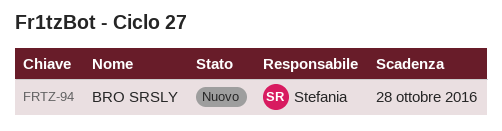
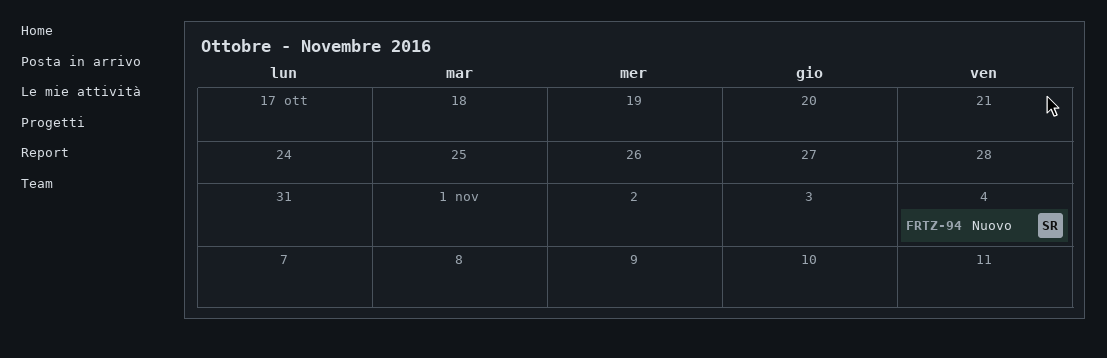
FRTZ-94, due: Oct 28 -> Nov 4

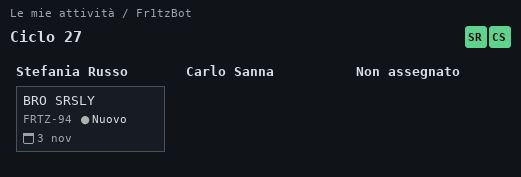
FRTZ-94, due: Nov 4 -> Nov 3

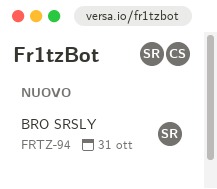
FRTZ-94, due: Nov 3 -> Oct 31

